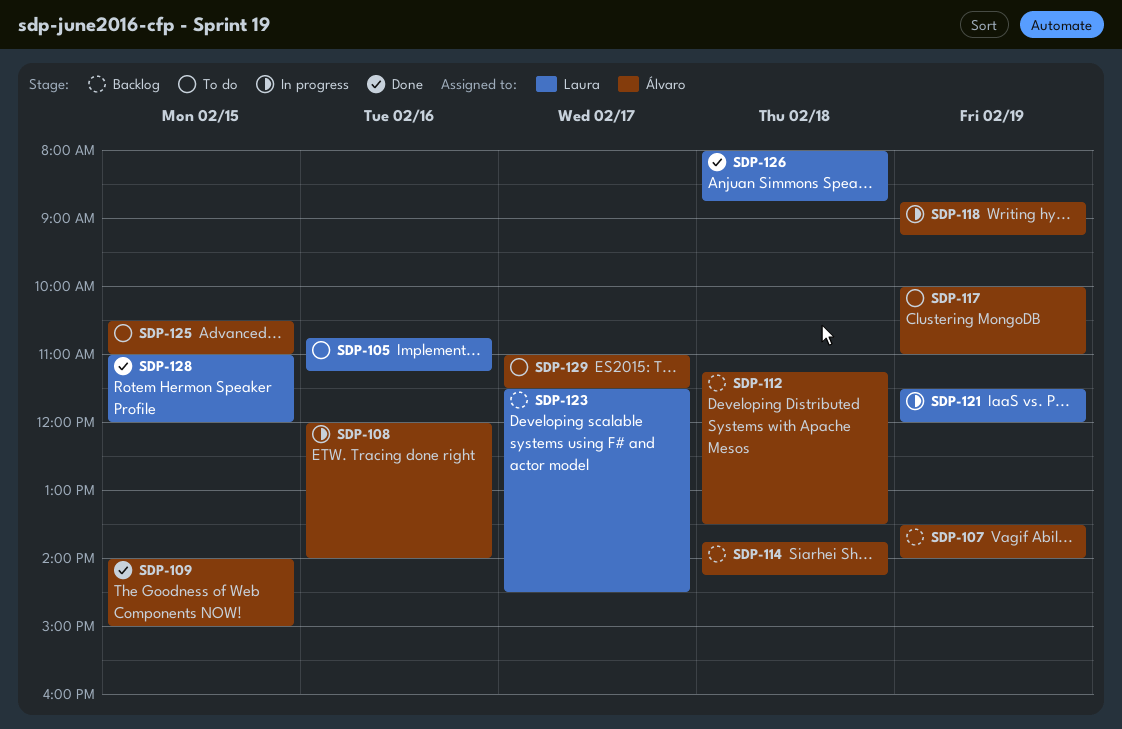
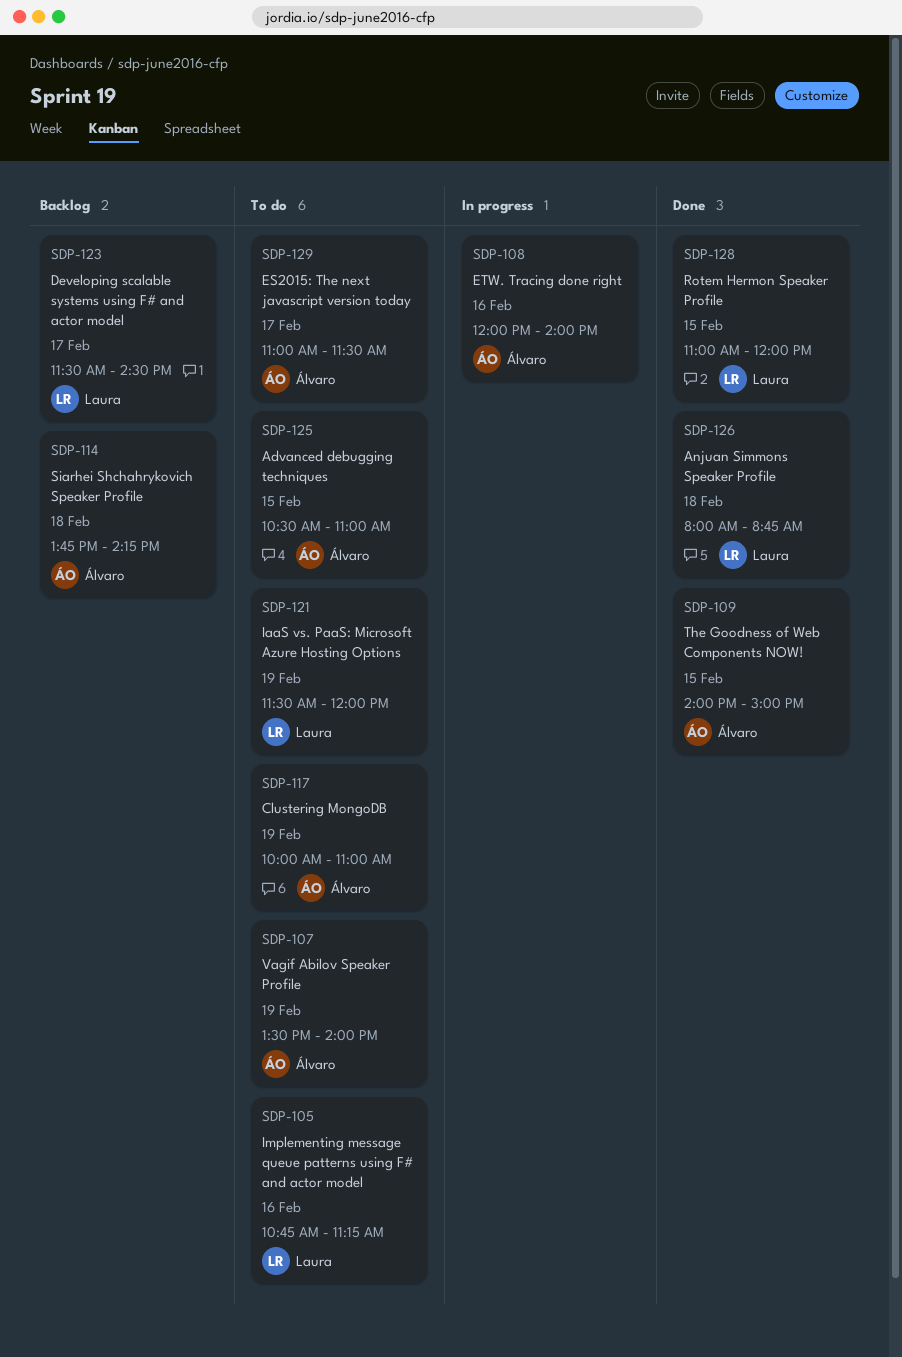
SDP-107, status: Backlog -> To do
SDP-112: present -> none
SDP-118: present -> none
SDP-121, status: In progress -> To do

